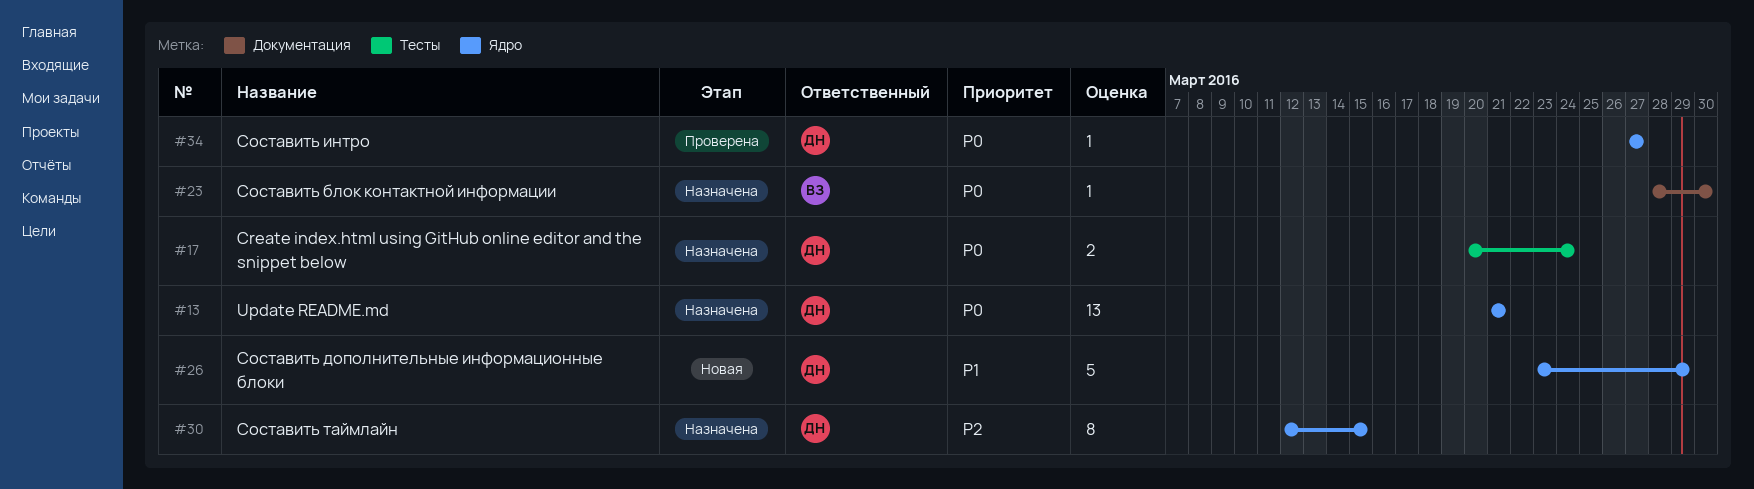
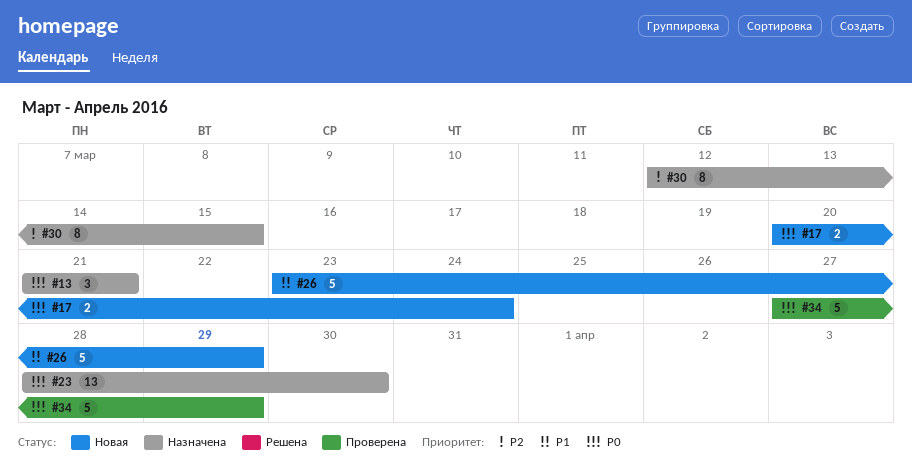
#13, estimate: 13 -> 3
#17, status: Назначена -> Новая
#23, estimate: 1 -> 13
#34, estimate: 1 -> 5
#34, due: Mar 27 -> Mar 29

